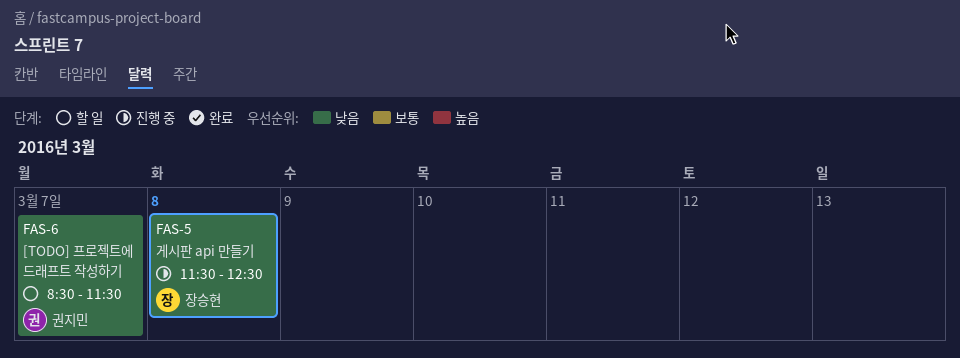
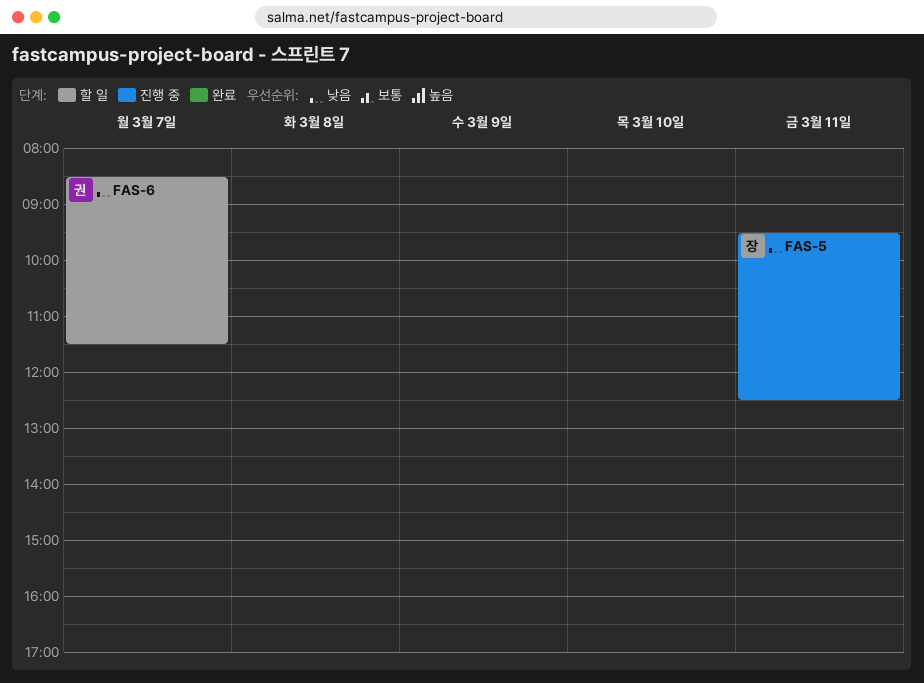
FAS-5, day: Mar 8 -> Mar 11
FAS-5, begins: 11:30 -> 09:30

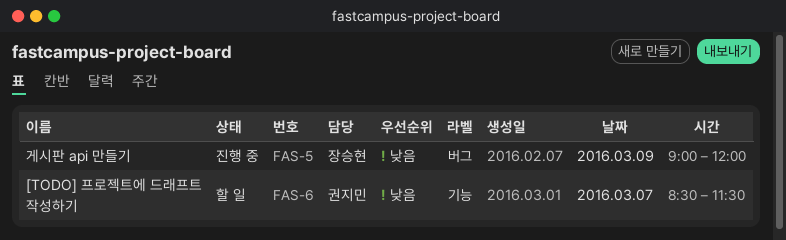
FAS-5, day: Mar 11 -> Mar 9
FAS-5, begins: 09:30 -> 09:00
FAS-5, ends: 12:30 -> 12:00

